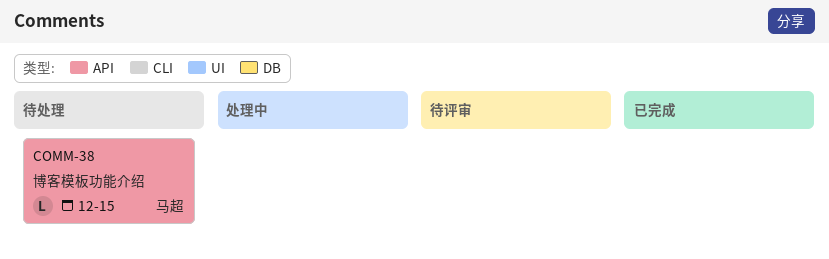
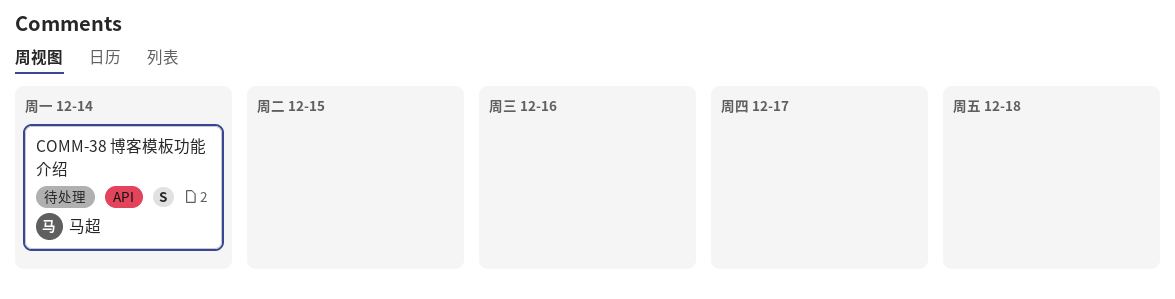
COMM-38, estimate: L -> S
COMM-38, due: Dec 15 -> Dec 14

